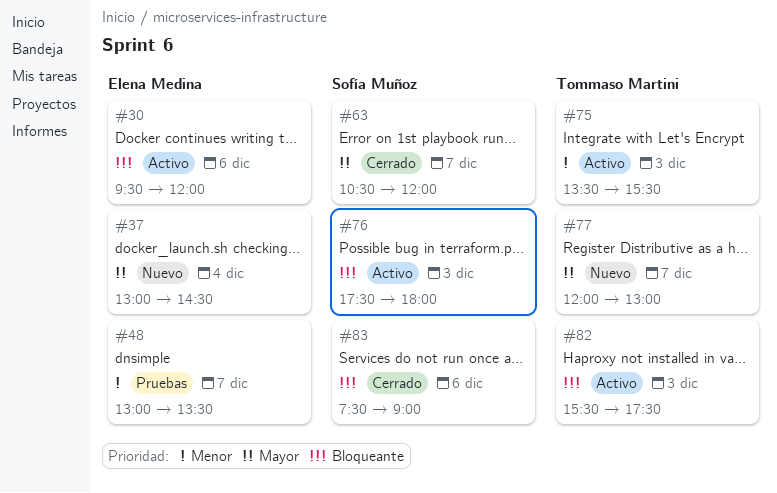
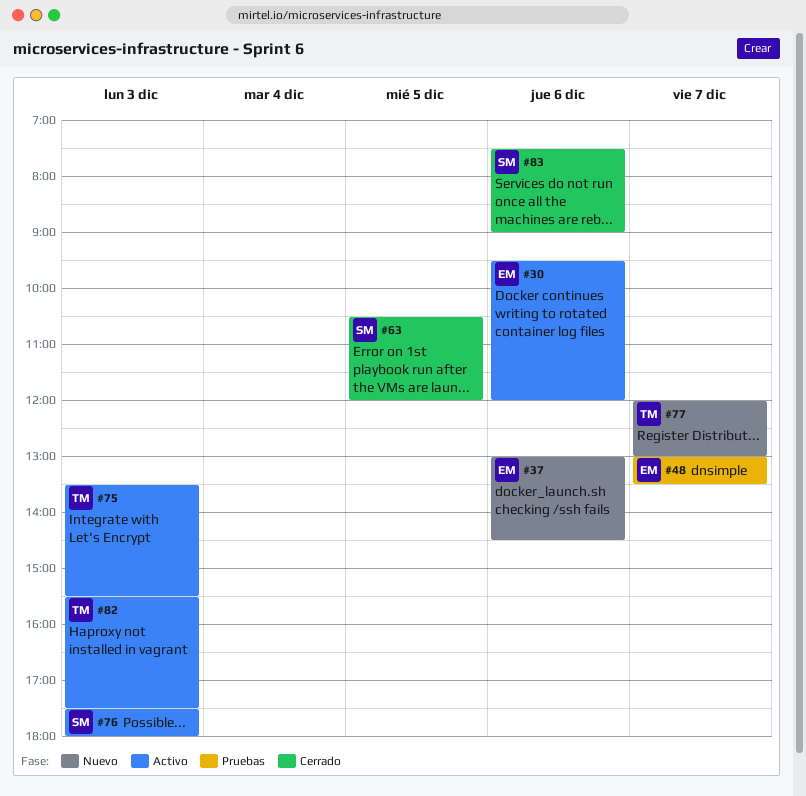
#37, day: Dec 4 -> Dec 6
#63, day: Dec 7 -> Dec 5

